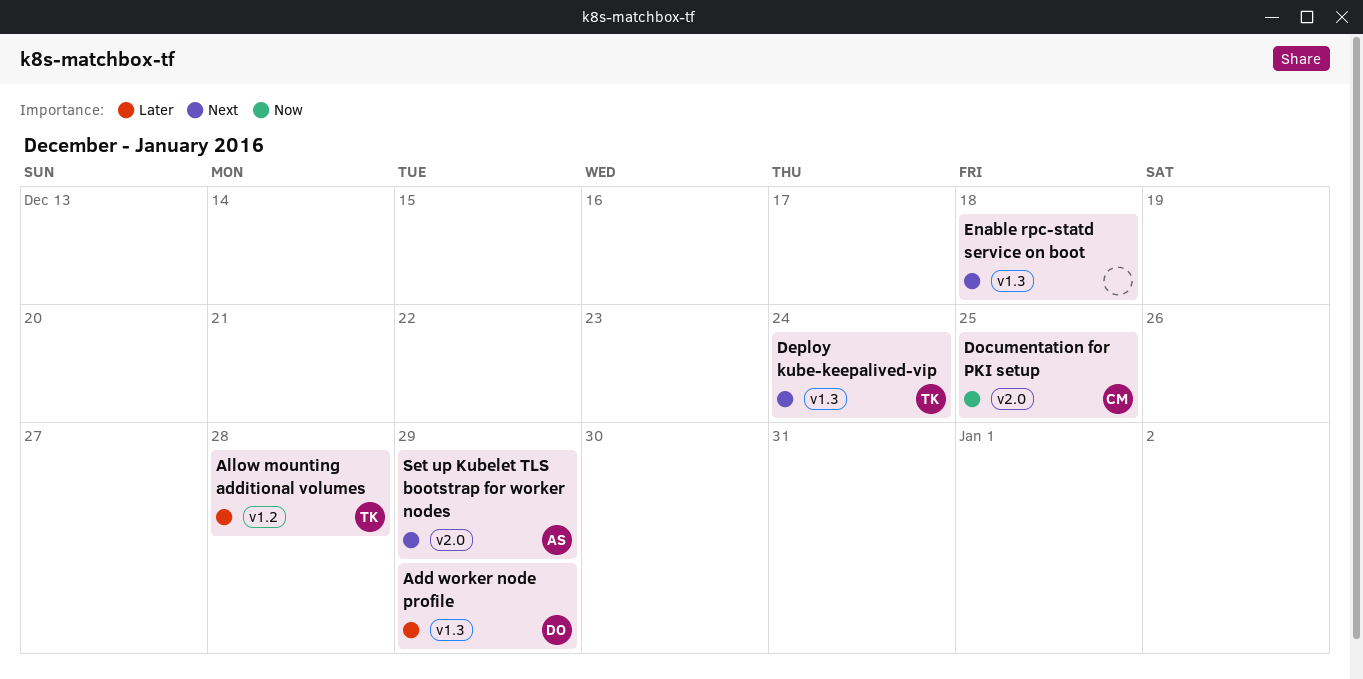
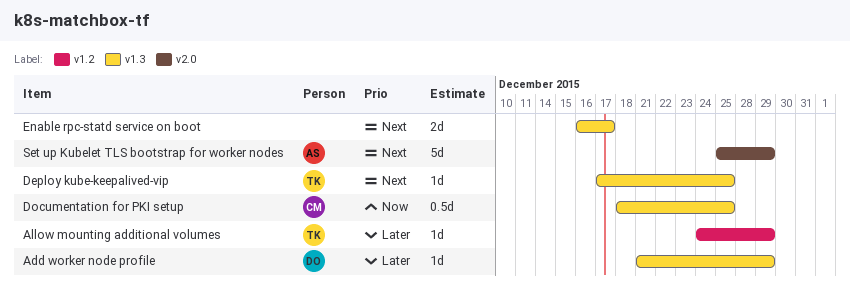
Allow mounting additional volumes, due: Dec 28 -> Dec 29
Deploy kube-keepalived-vip, due: Dec 24 -> Dec 25
Documentation for PKI setup, label: v2.0 -> v1.3
Enable rpc-statd service on boot, due: Dec 18 -> Dec 17

